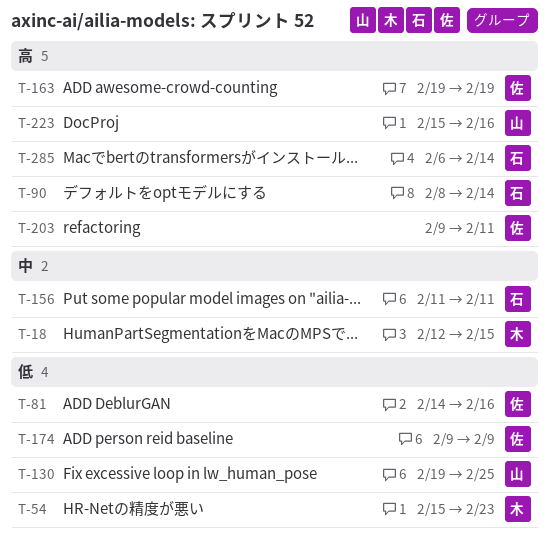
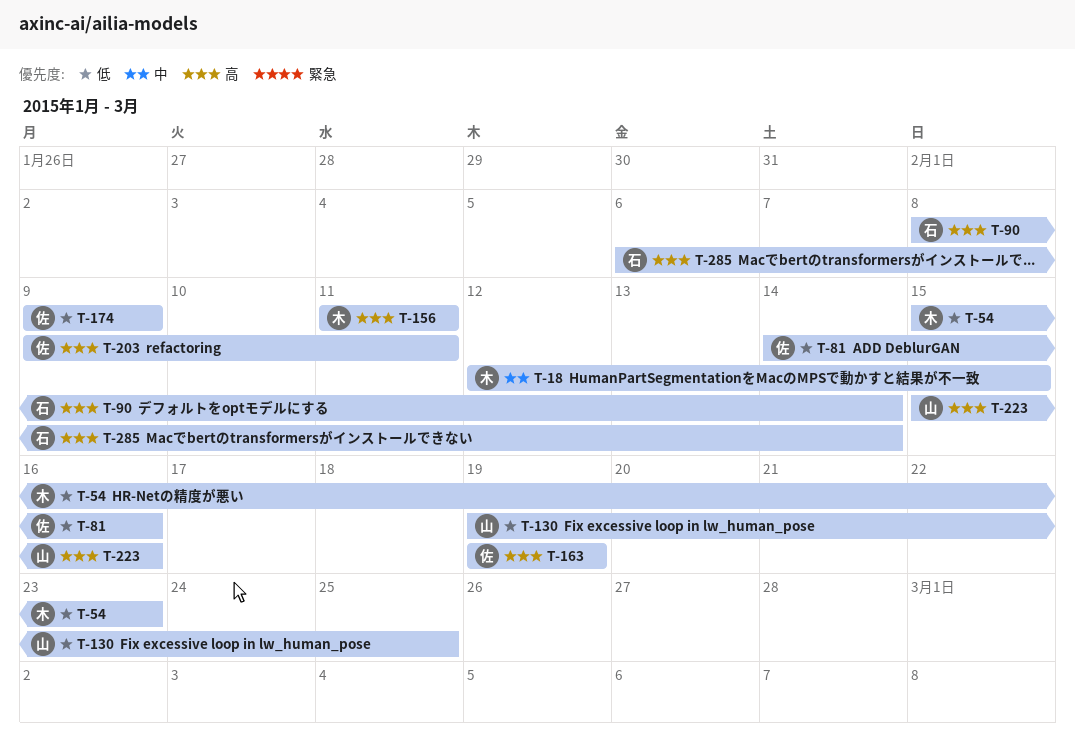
T-156, owner: 石 -> 木
T-156, priority: 中 -> 高

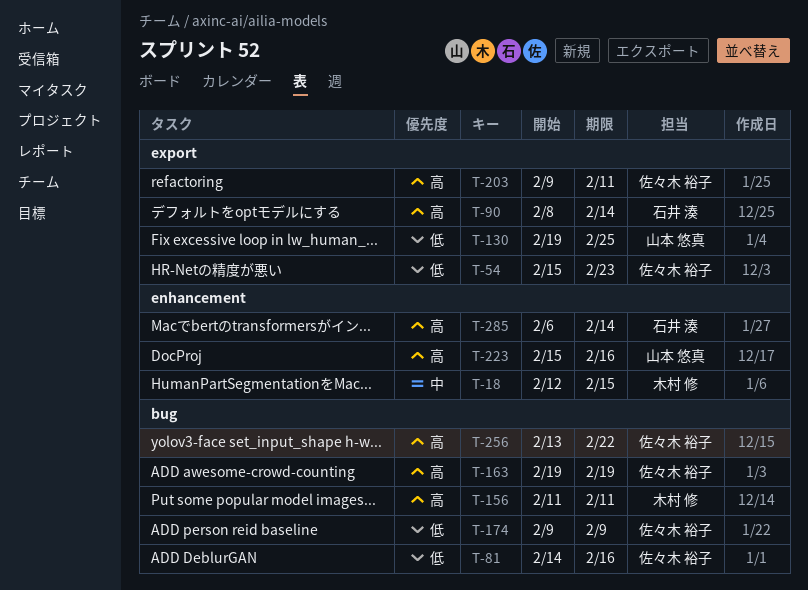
T-54, owner: 木村 修 -> 佐々木 裕子
T-256: none -> present

